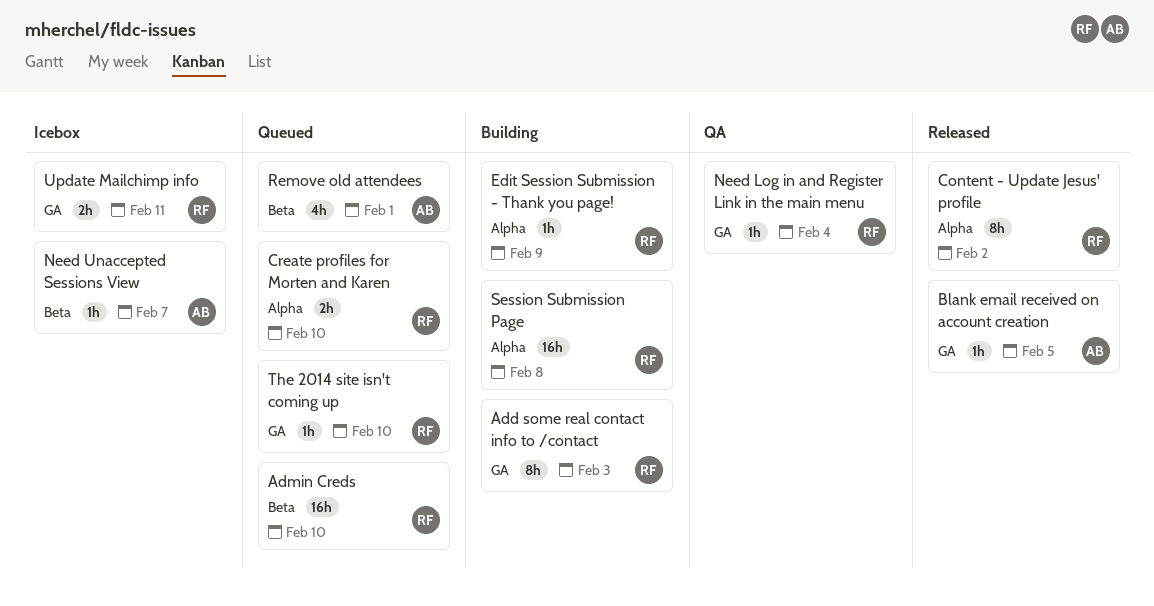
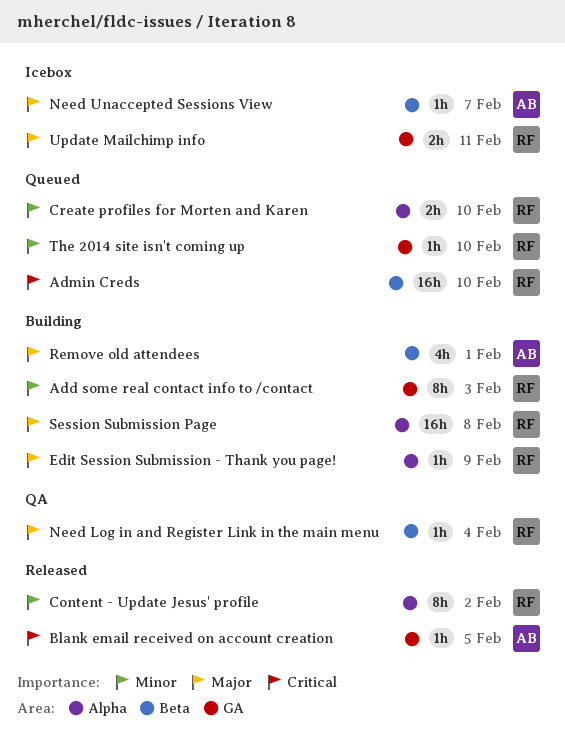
Need Log in and Register Link in the main menu, label: GA -> Beta
Remove old attendees, status: Queued -> Building

